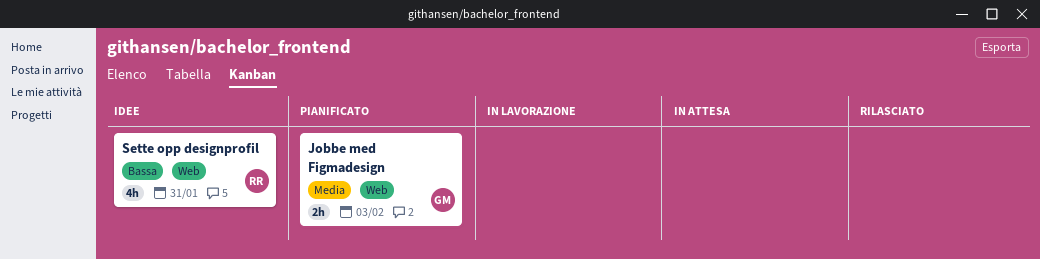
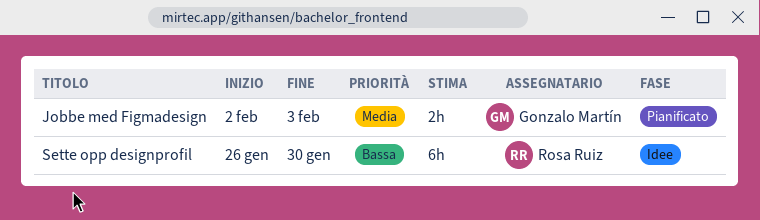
Sette opp designprofil, estimate: 4h -> 6h
Sette opp designprofil, due: Jan 31 -> Jan 30

